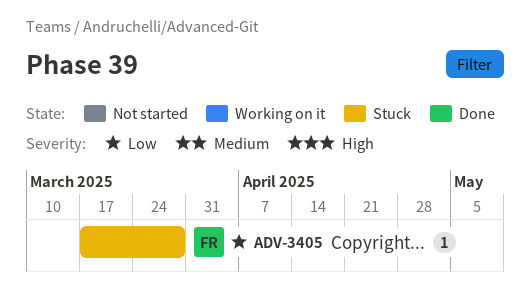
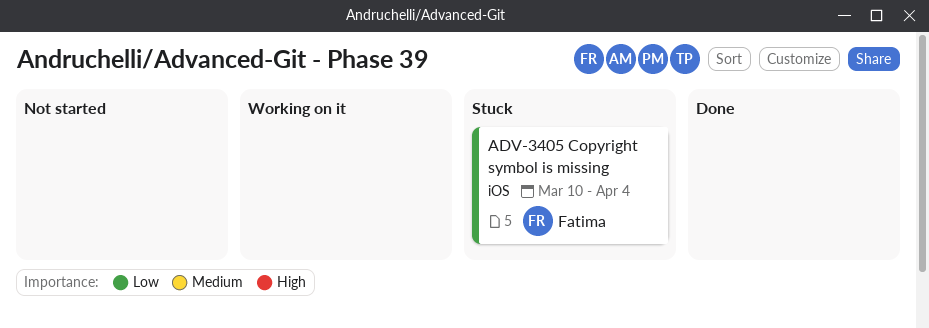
ADV-3405, start: Mar 17 -> Mar 10
ADV-3405, due: Mar 28 -> Apr 4

